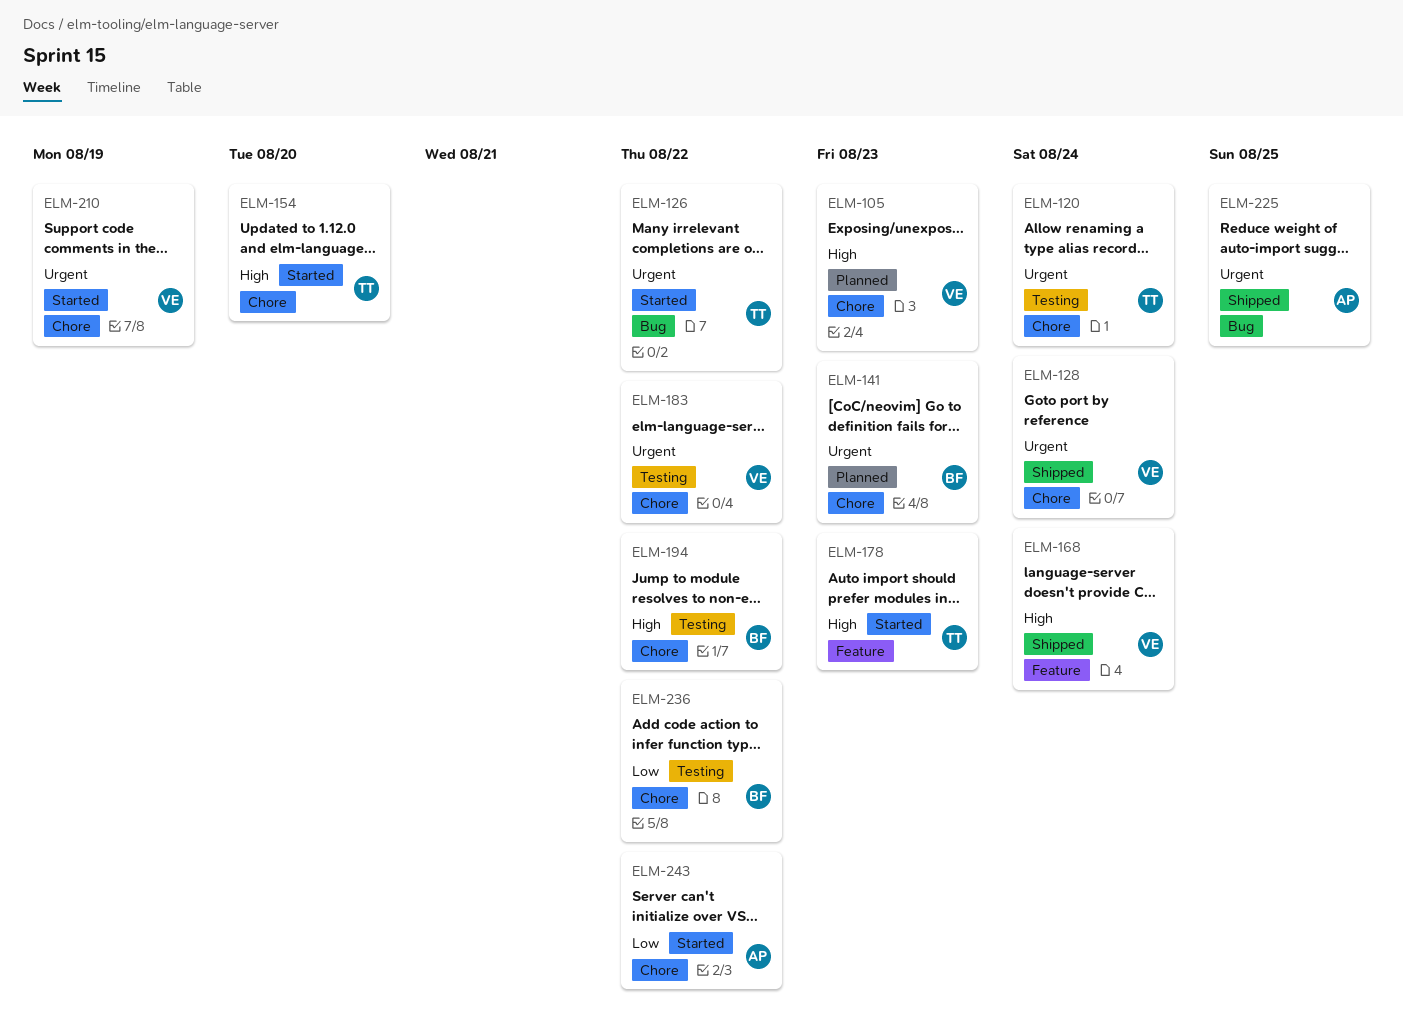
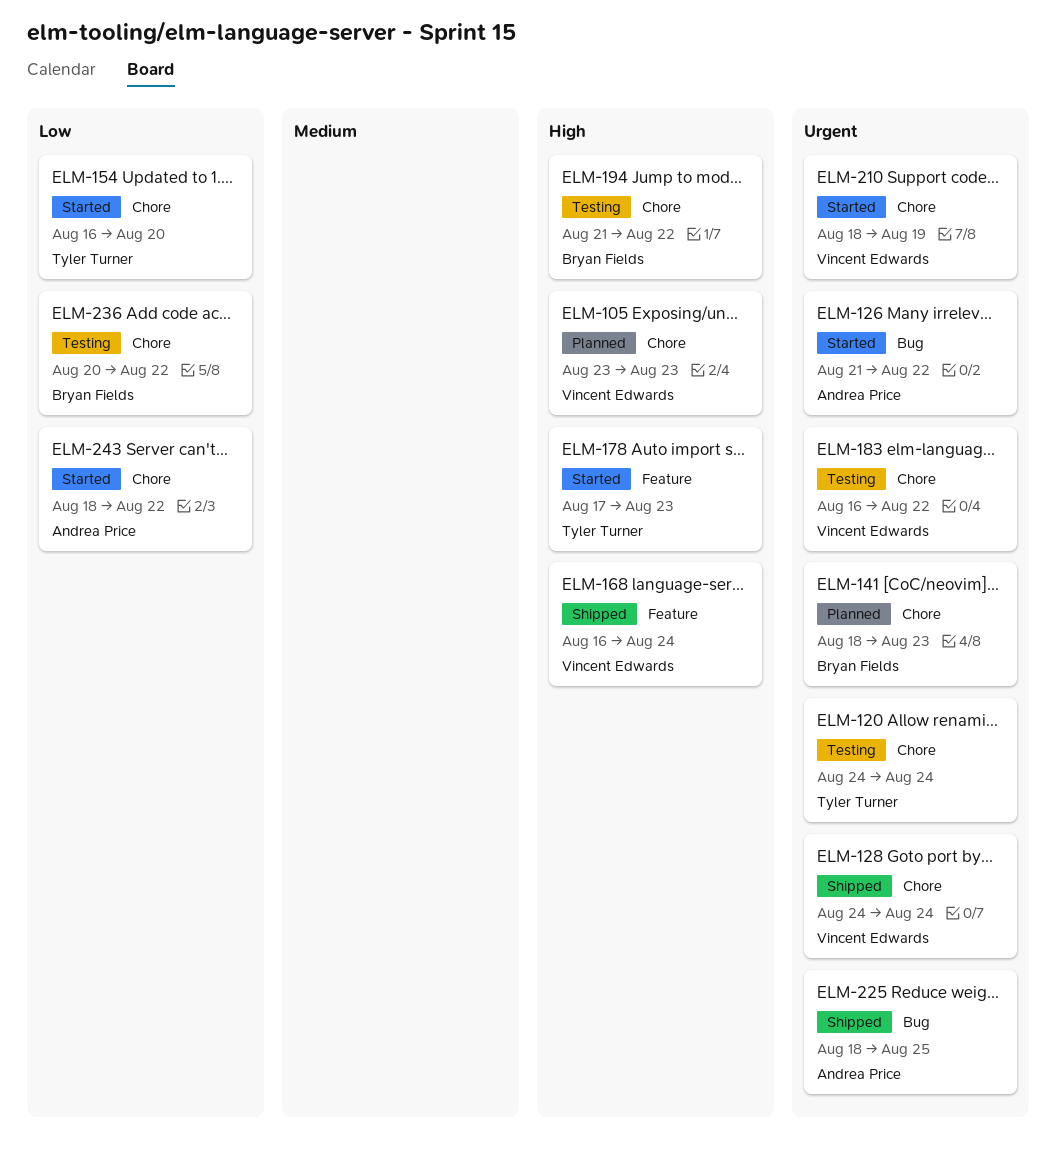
ELM-126, owner: Tyler Turner -> Andrea Price
ELM-154, priority: High -> Low

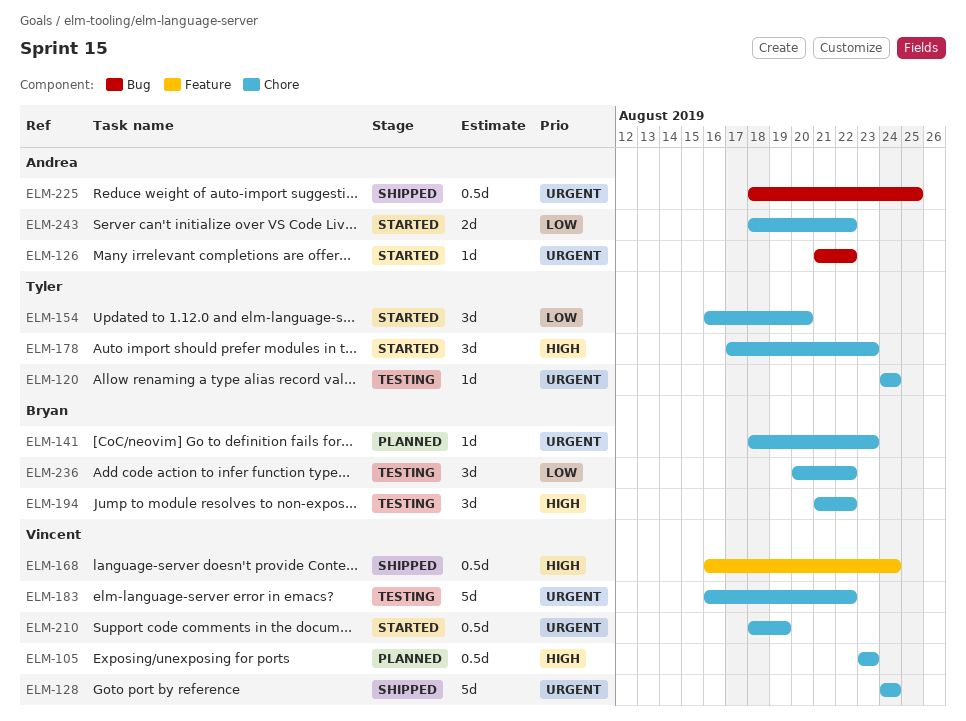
ELM-178, label: Feature -> Chore

